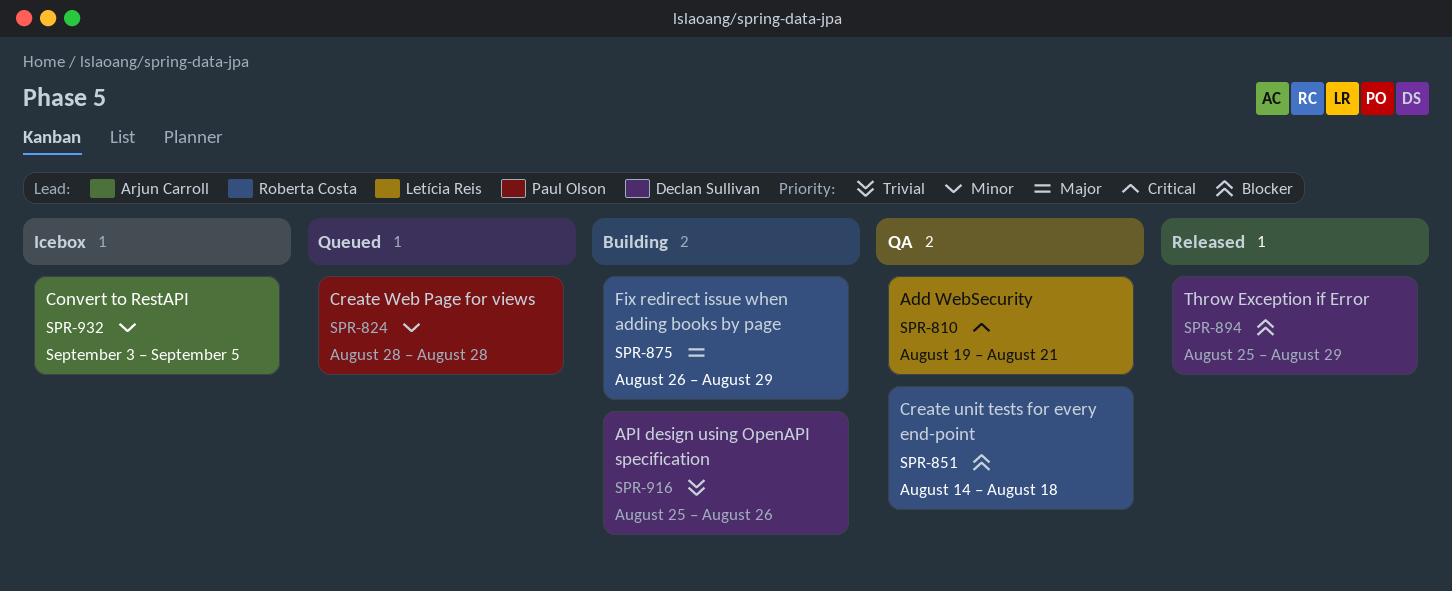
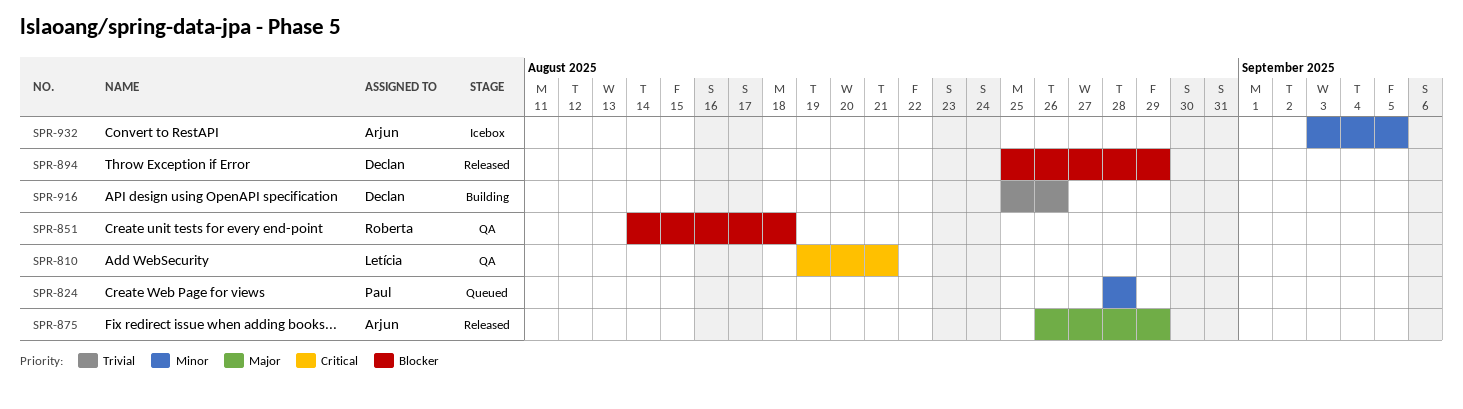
SPR-875, status: Building -> Released
SPR-875, owner: Roberta Costa -> Arjun Carroll

